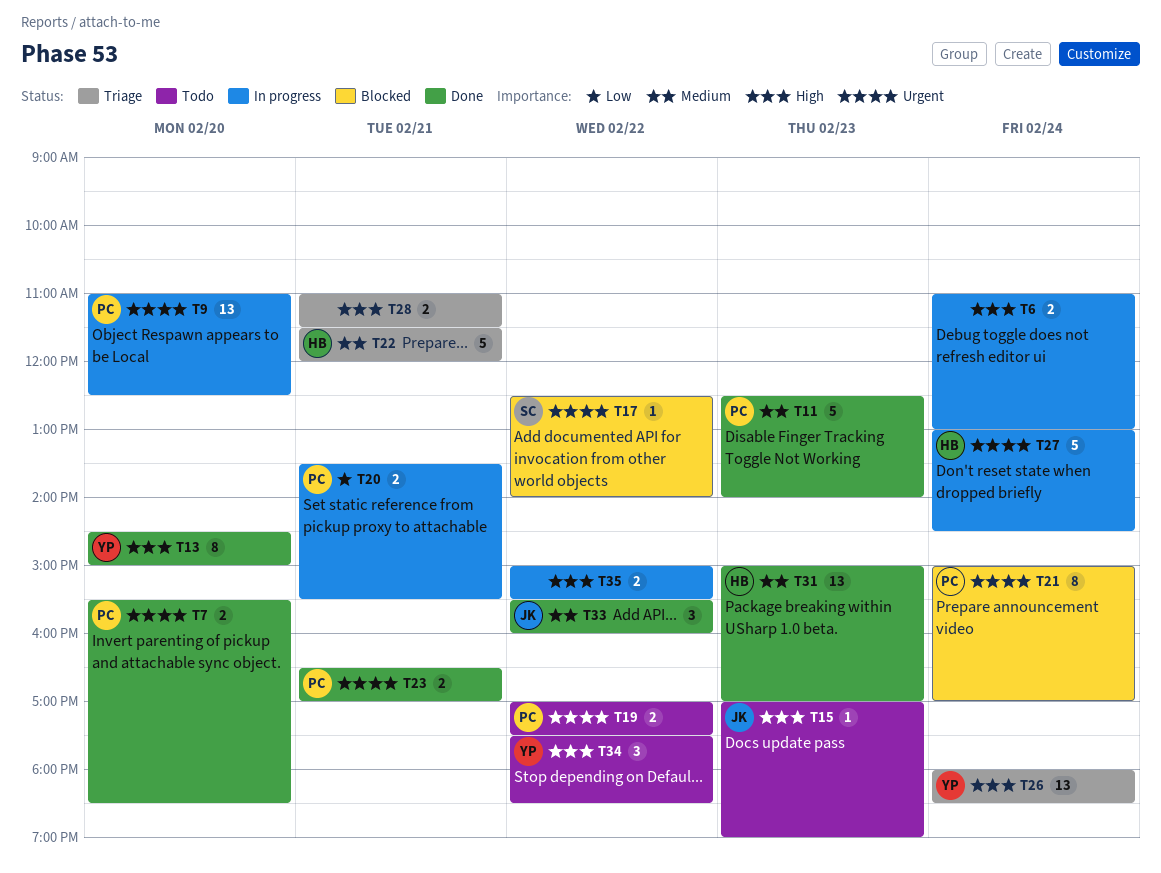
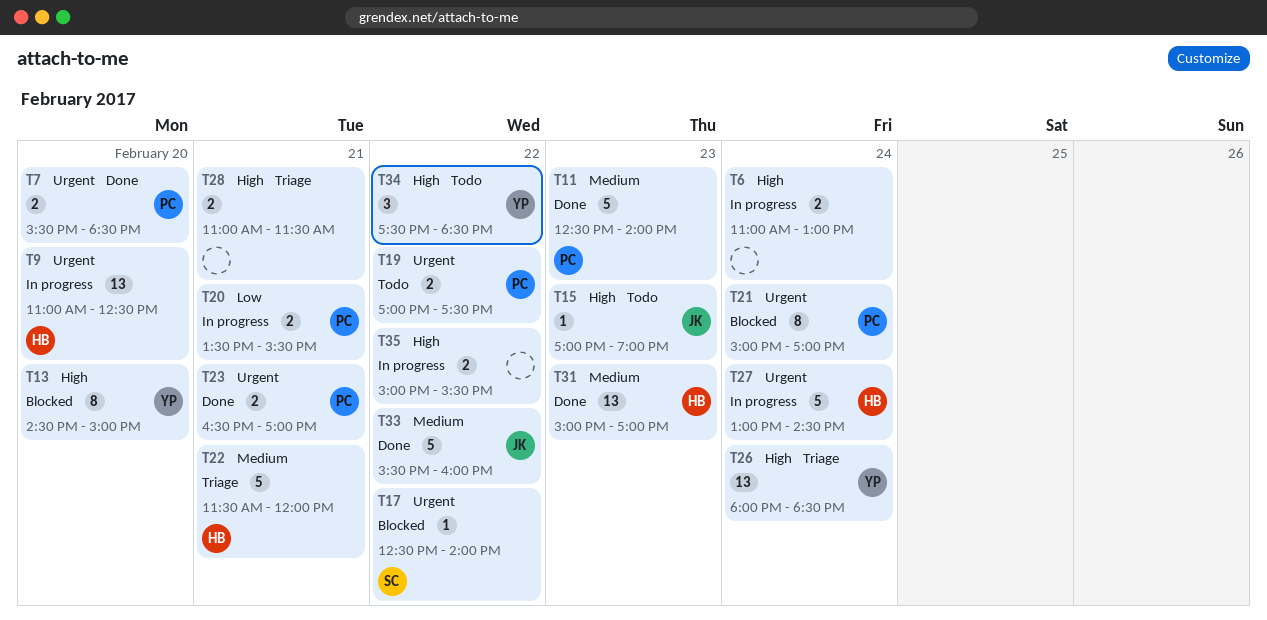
T9, owner: PC -> HB
T13, status: Done -> Blocked
T33, estimate: 3 -> 5

